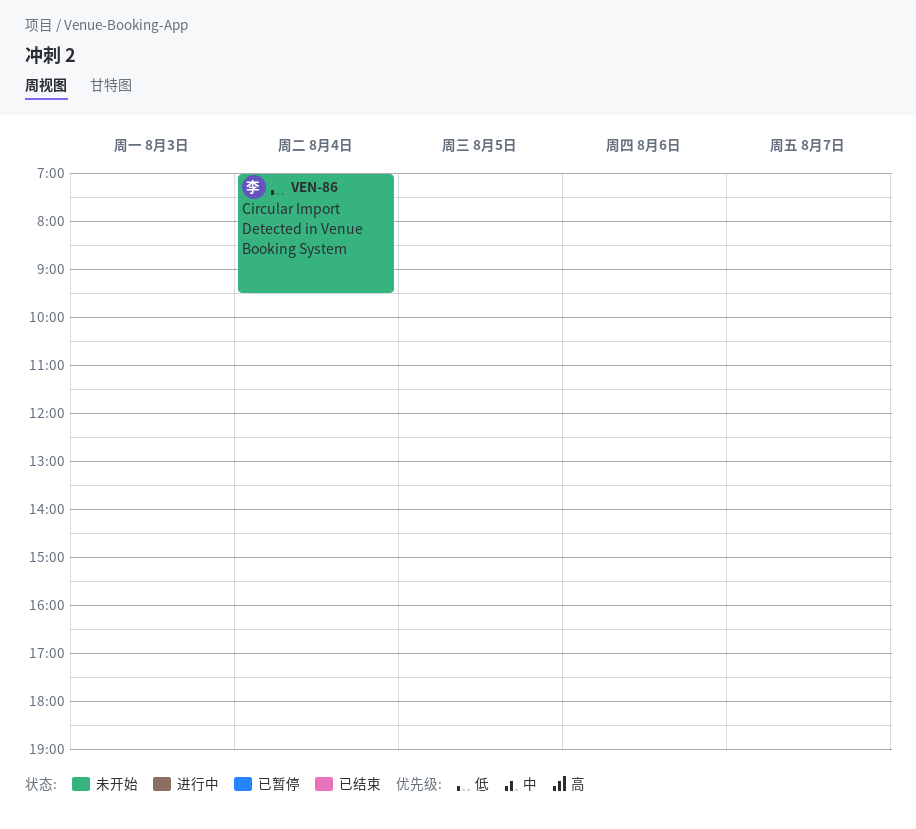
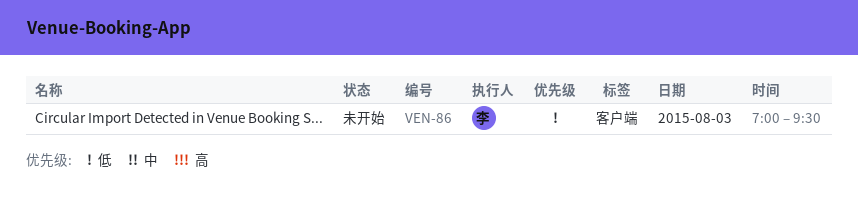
VEN-86, day: Aug 4 -> Aug 3

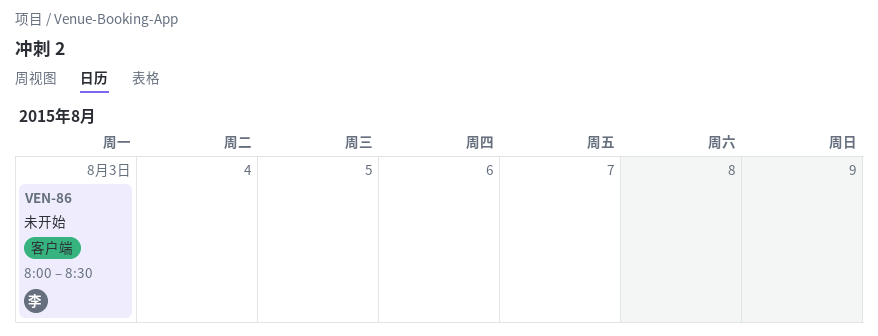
VEN-86, begins: 07:00 -> 08:00
VEN-86, ends: 09:30 -> 08:30

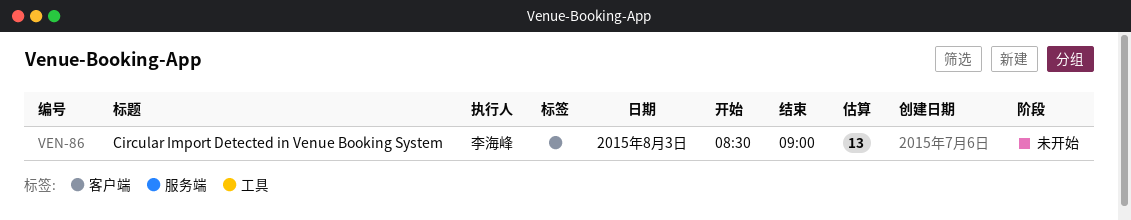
VEN-86, begins: 08:00 -> 08:30
VEN-86, ends: 08:30 -> 09:00

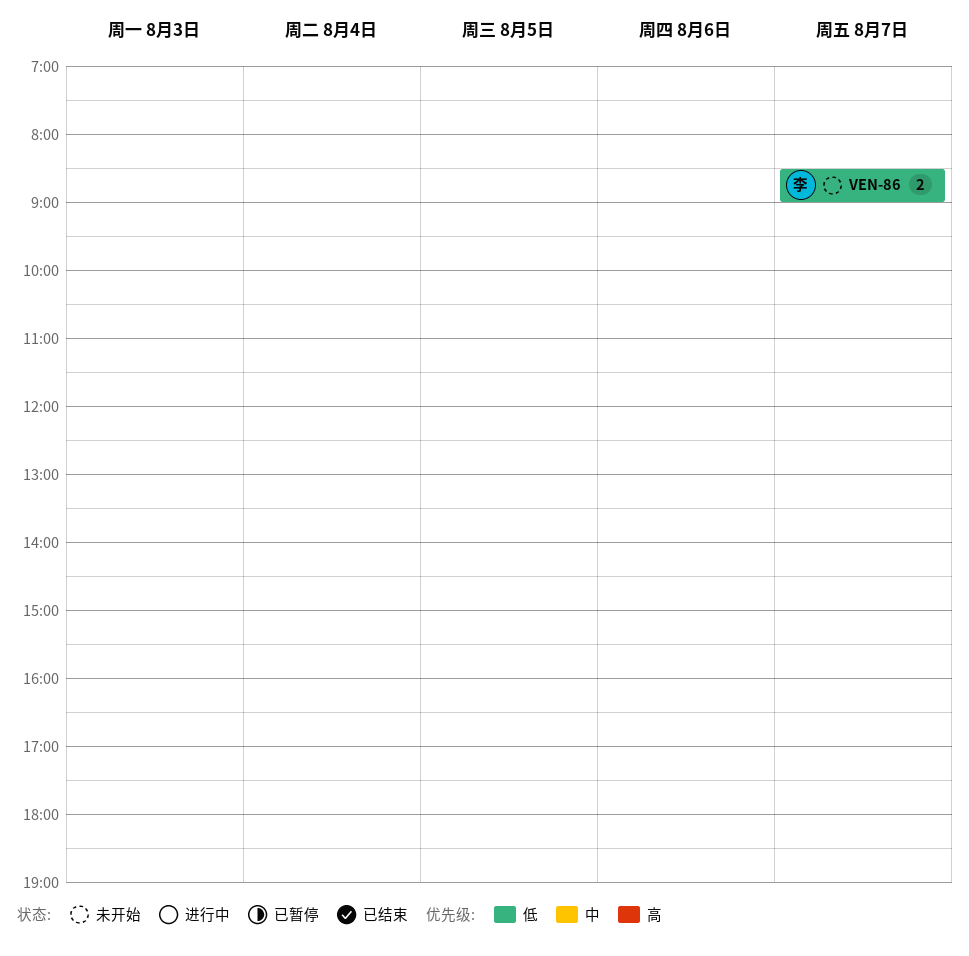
VEN-86, estimate: 13 -> 2
VEN-86, day: Aug 3 -> Aug 7

